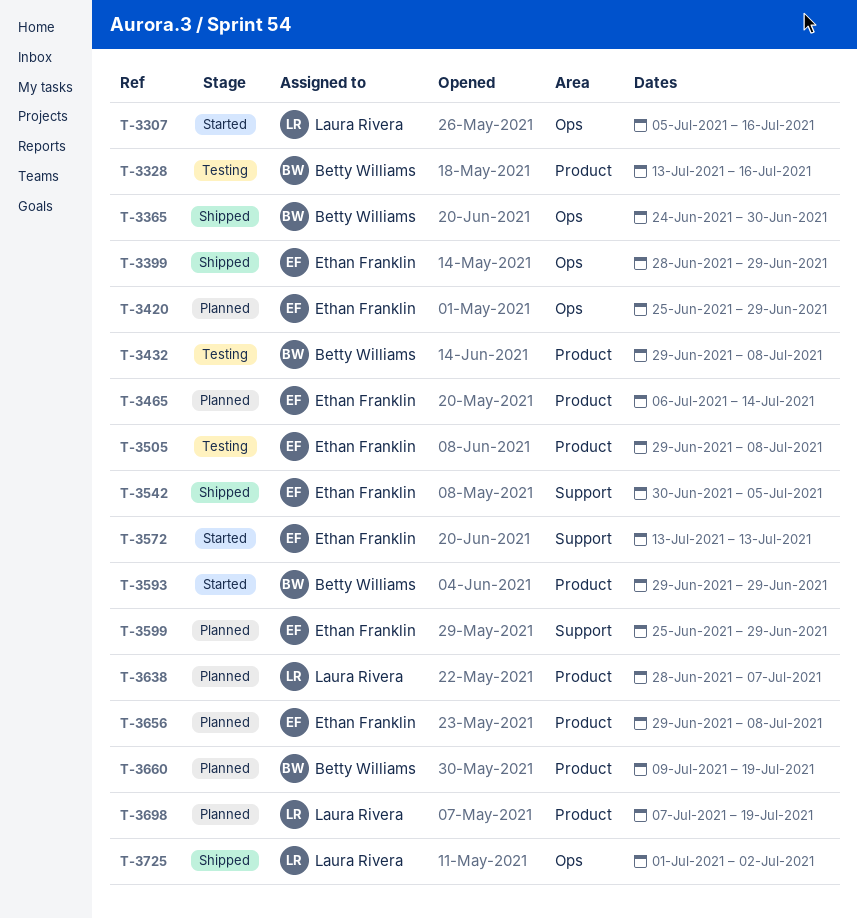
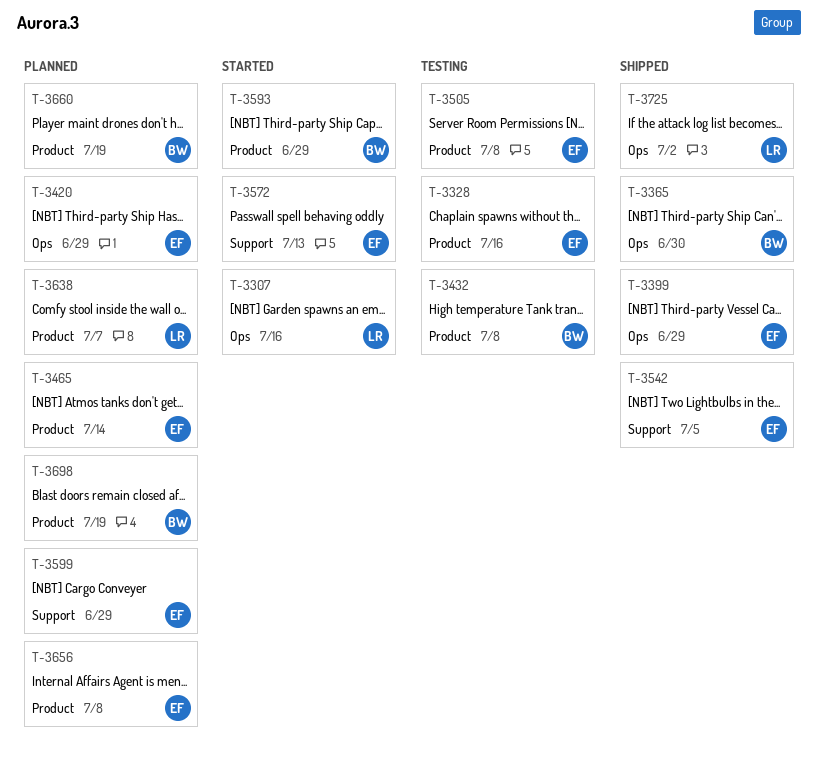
T-3328, owner: Betty Williams -> Ethan Franklin
T-3698, owner: Laura Rivera -> Betty Williams

